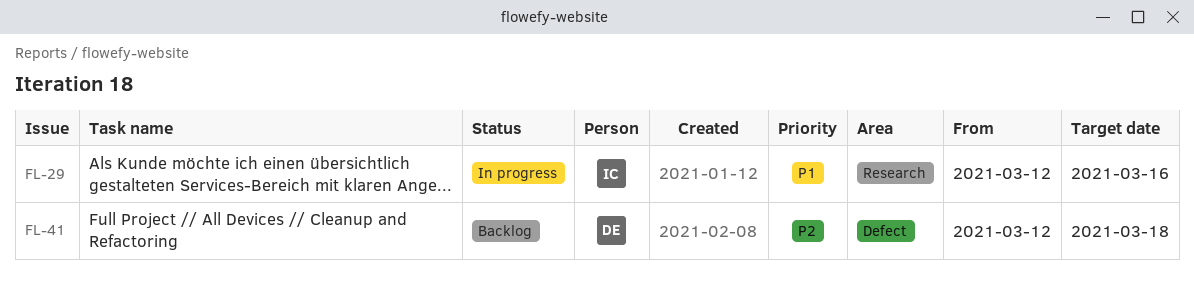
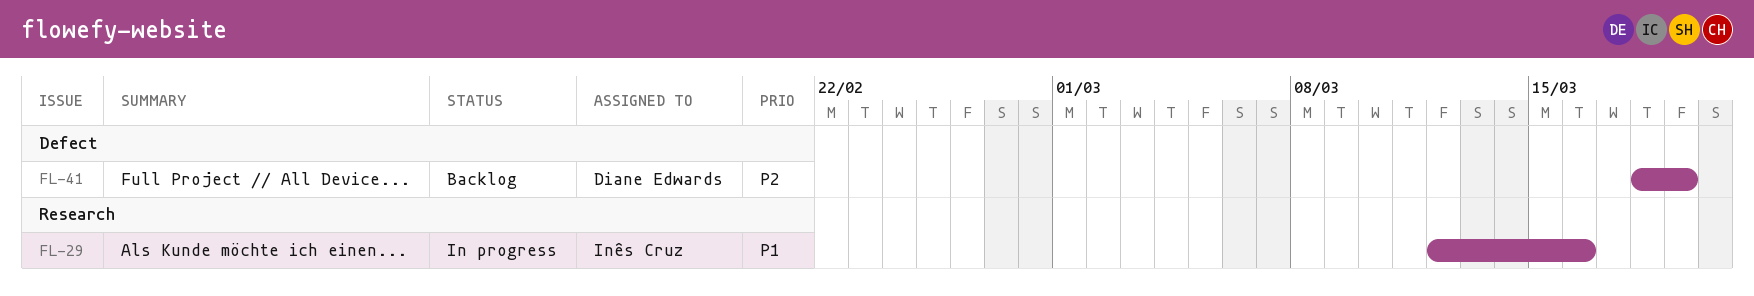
FL-41, start: Mar 12 -> Mar 18
FL-41, due: Mar 18 -> Mar 19

